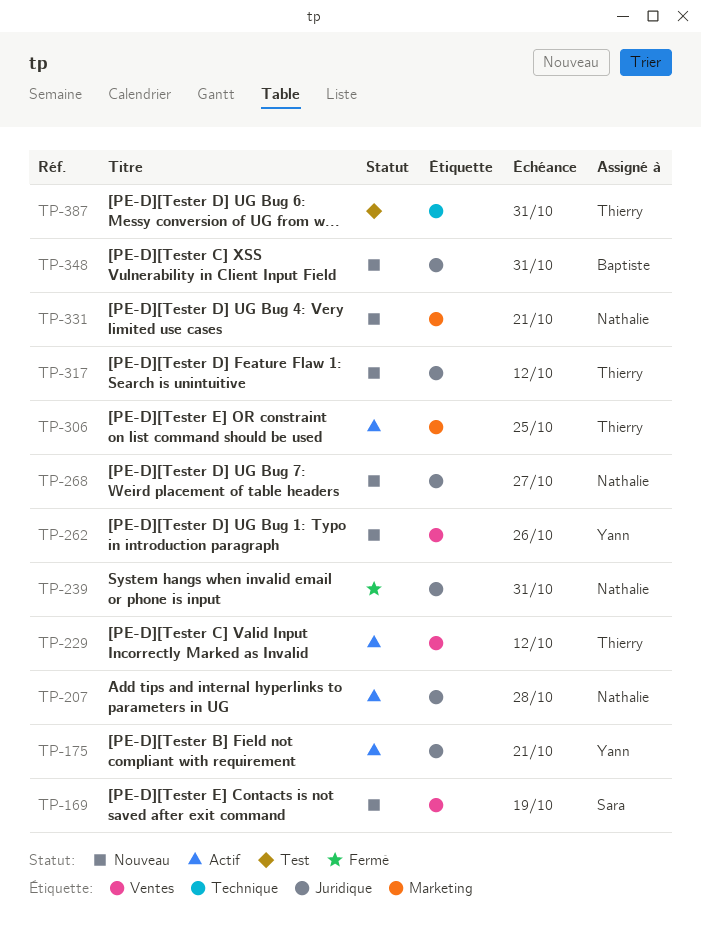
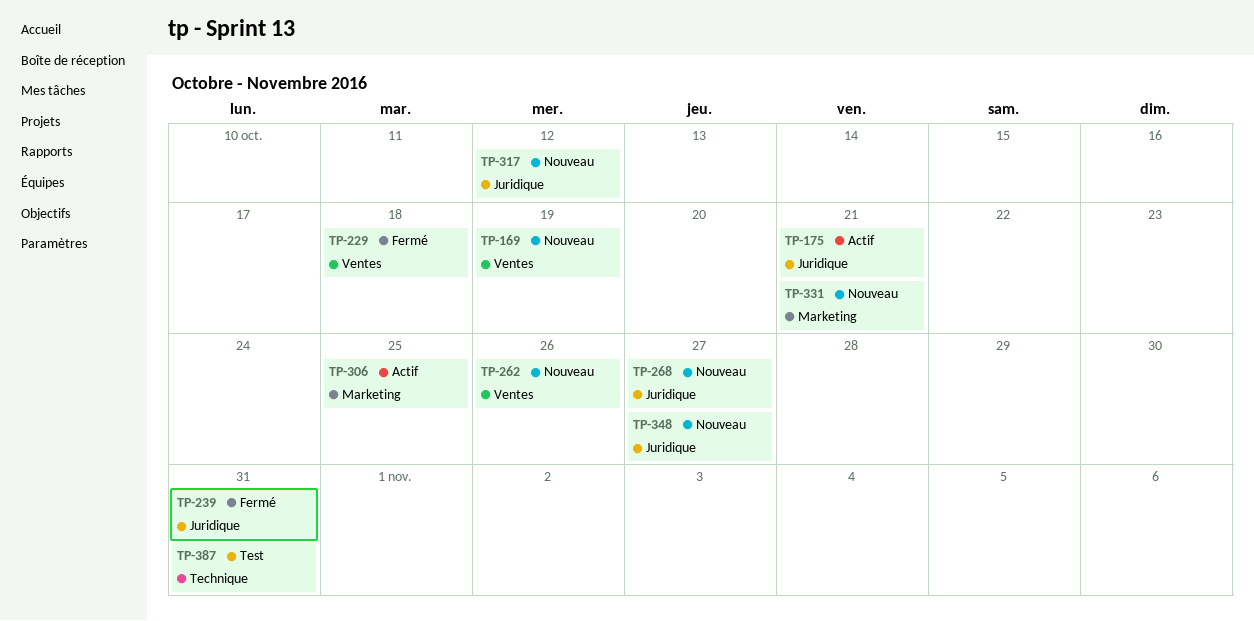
TP-207: present -> none
TP-229, status: Actif -> Fermé
TP-229, due: Oct 12 -> Oct 18
TP-348, due: Oct 31 -> Oct 27

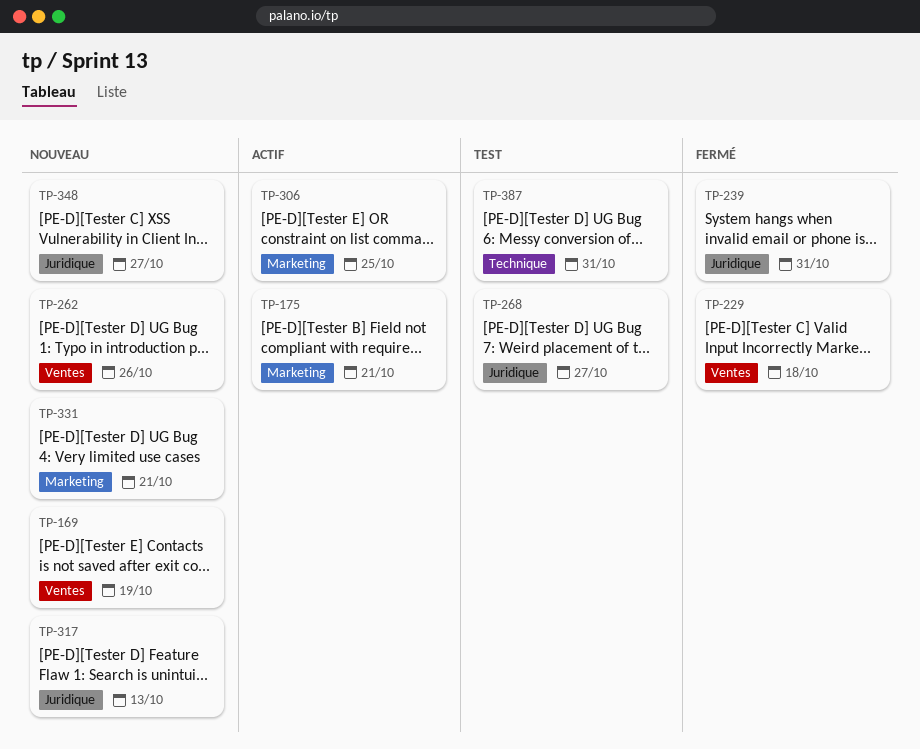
TP-175, label: Juridique -> Marketing
TP-268, status: Nouveau -> Test
TP-317, due: Oct 12 -> Oct 13

